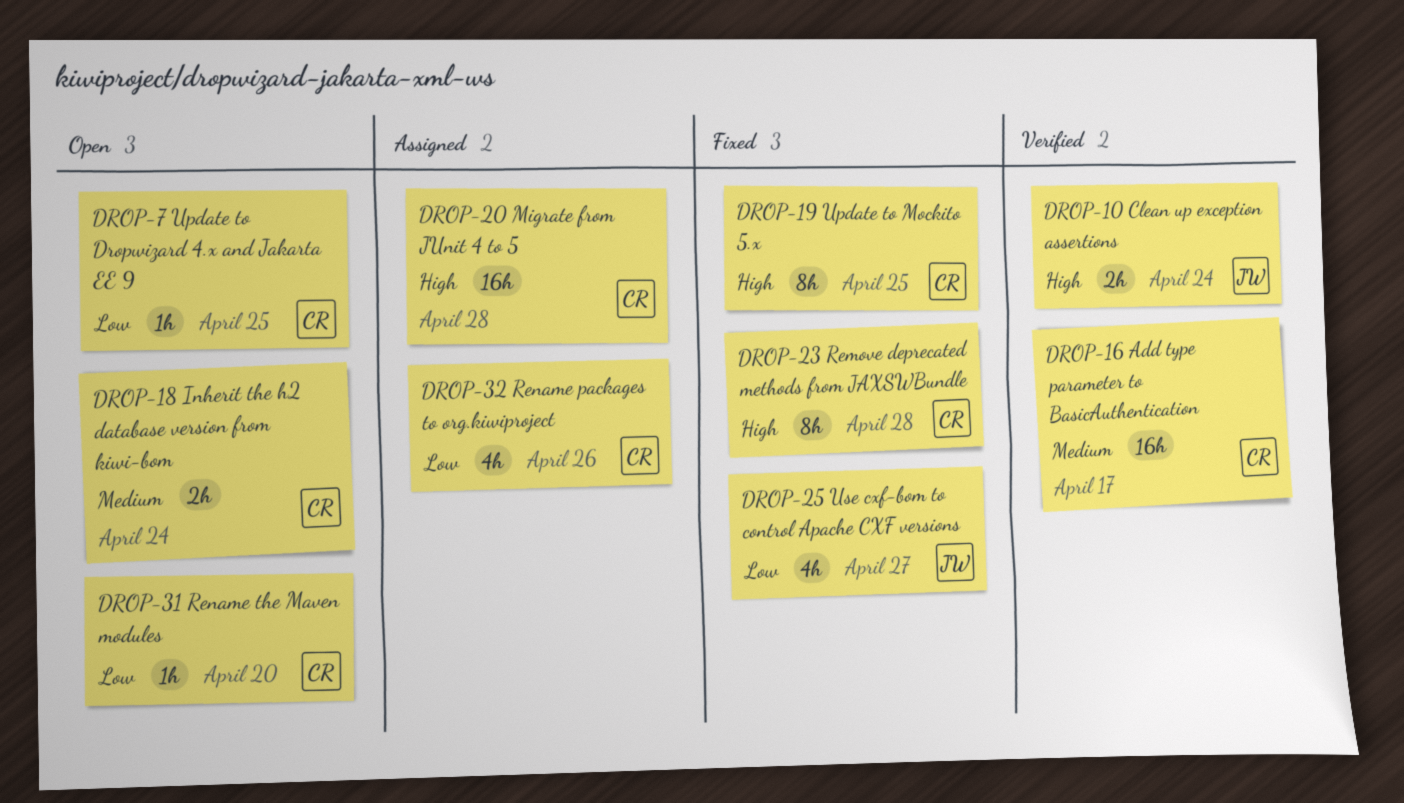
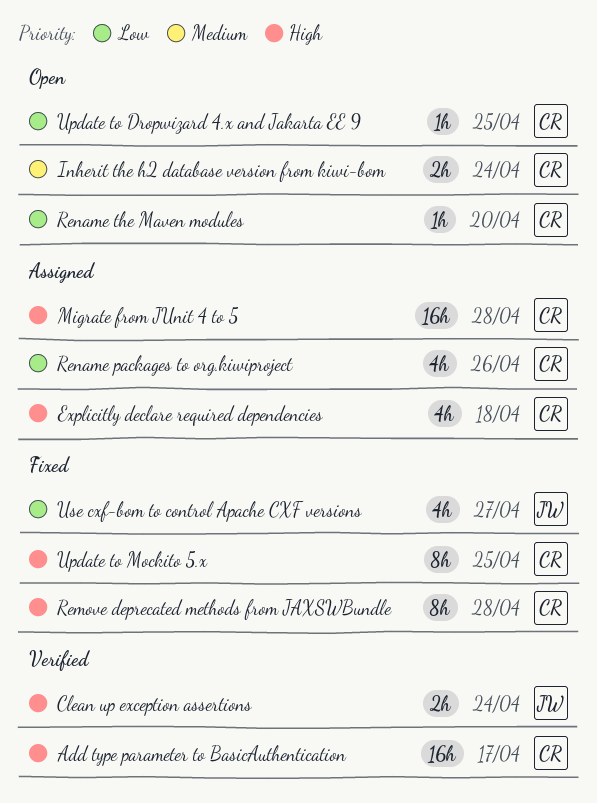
Add type parameter to BasicAuthentication, priority: Medium -> High
Explicitly declare required dependencies: none -> present

